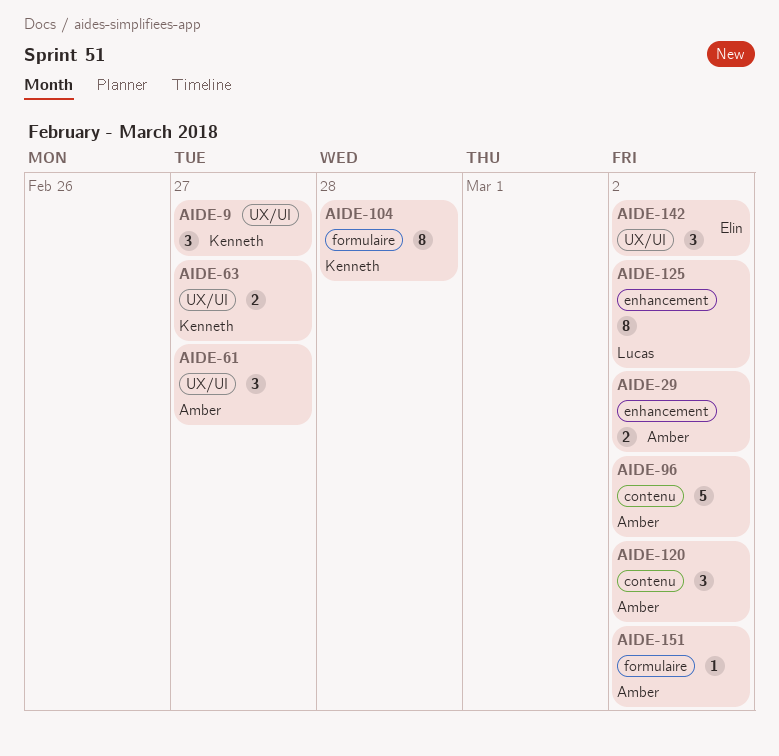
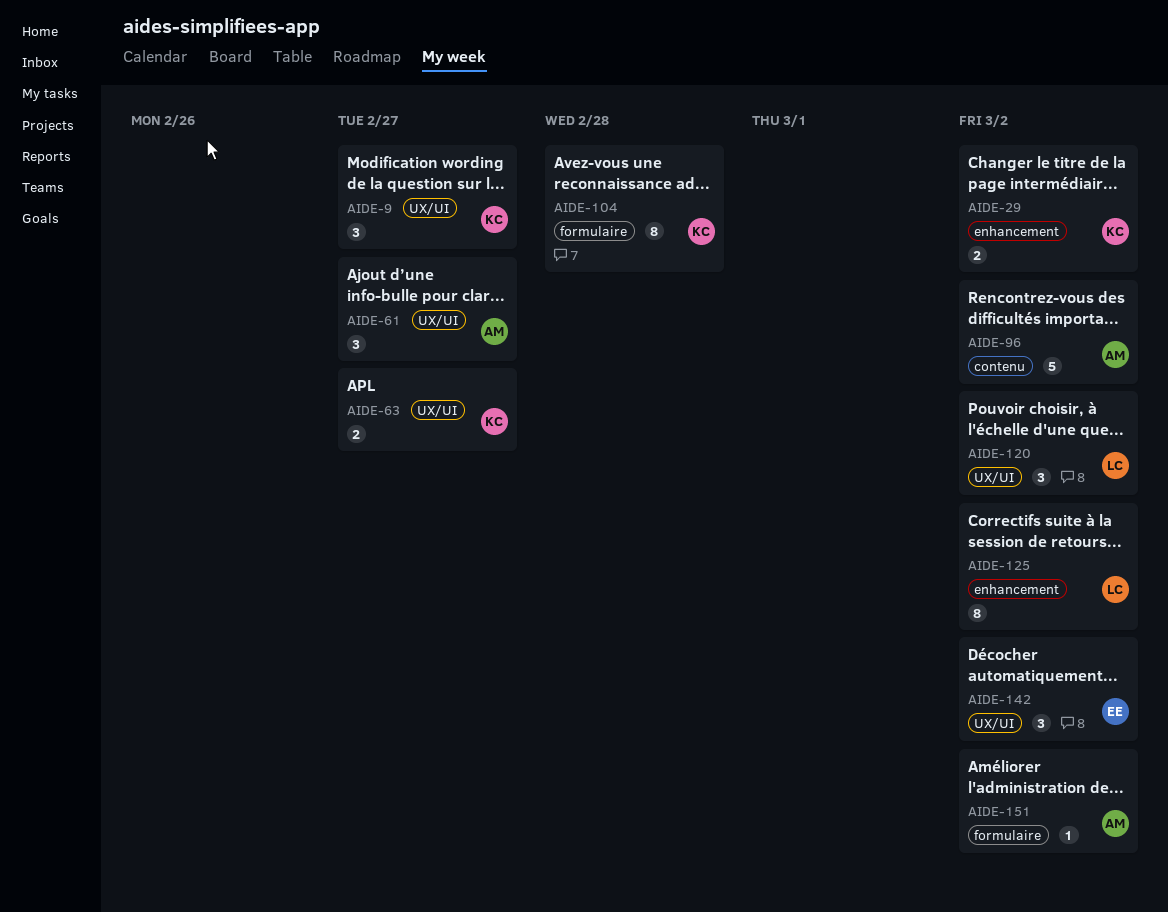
AIDE-29, owner: Amber -> Kenneth
AIDE-120, owner: Amber -> Lucas
AIDE-120, label: contenu -> UX/UI

